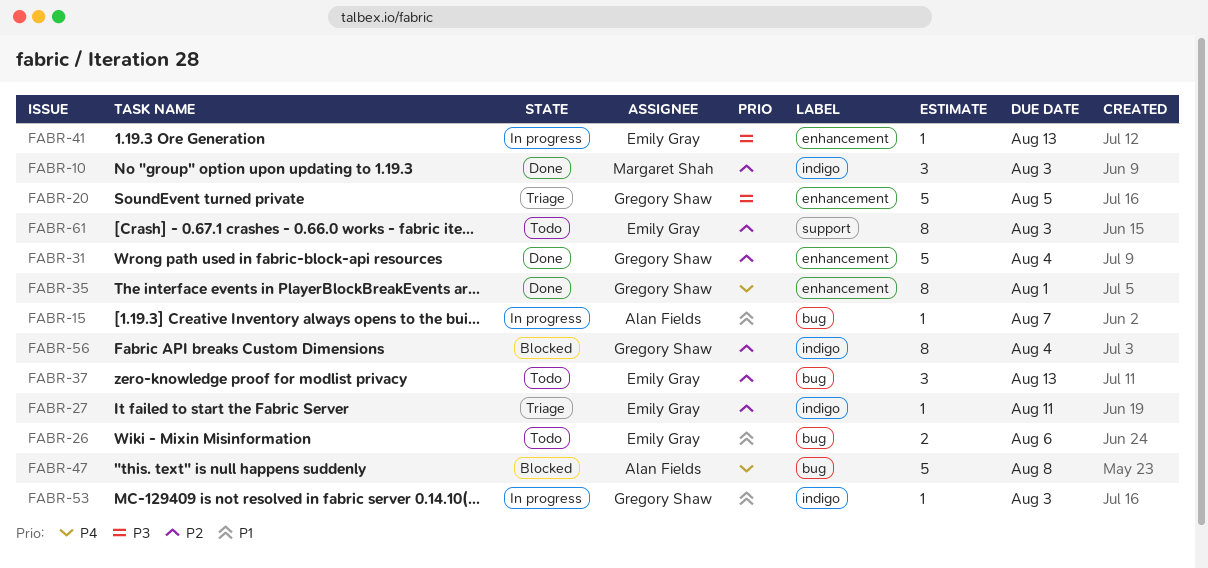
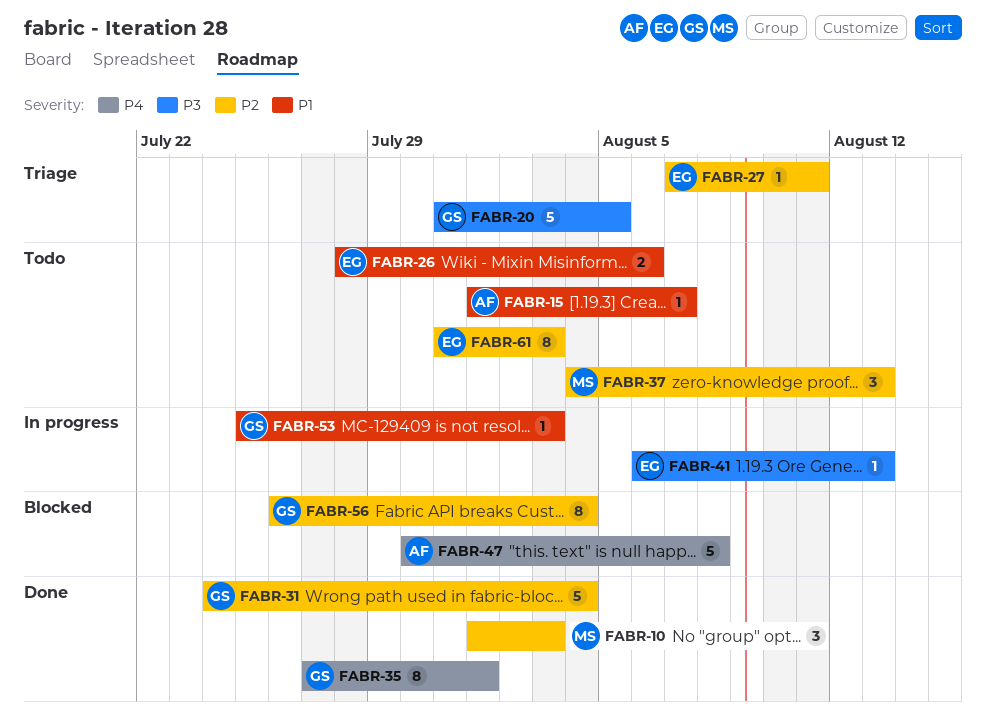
FABR-15, status: In progress -> Todo
FABR-37, owner: Emily Gray -> Margaret Shah

